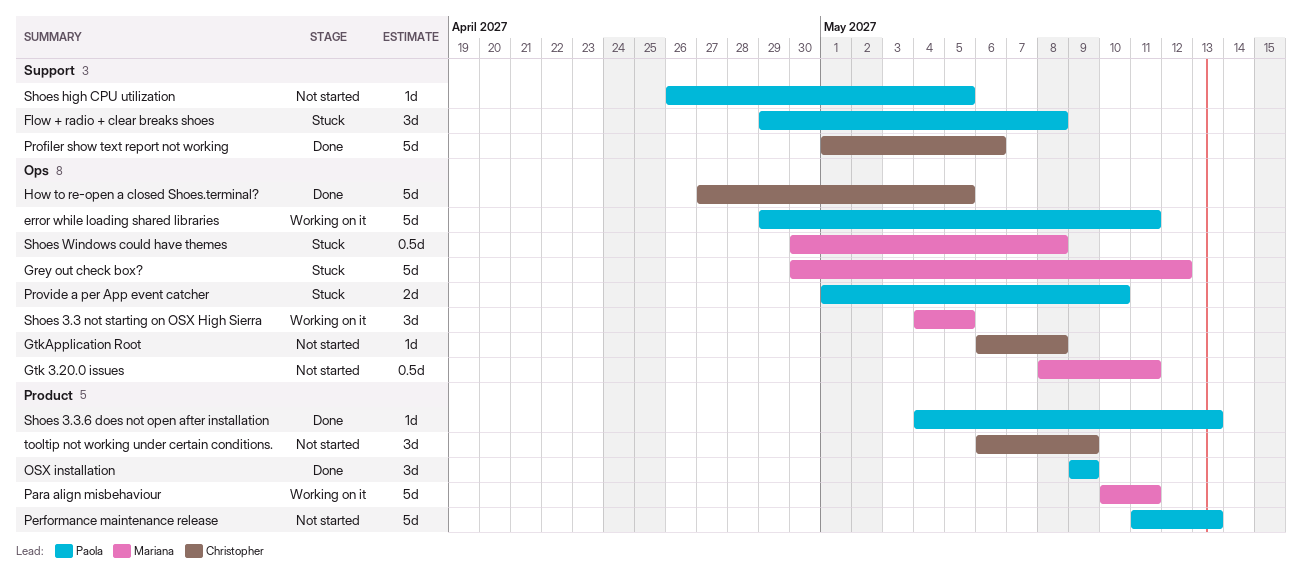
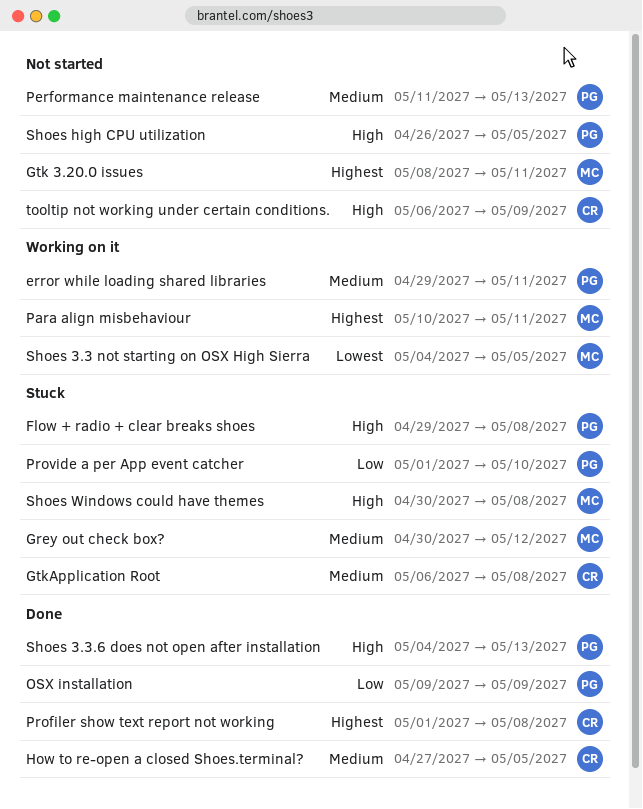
GtkApplication Root, status: Not started -> Stuck
Profiler show text report not working, due: May 6 -> May 8

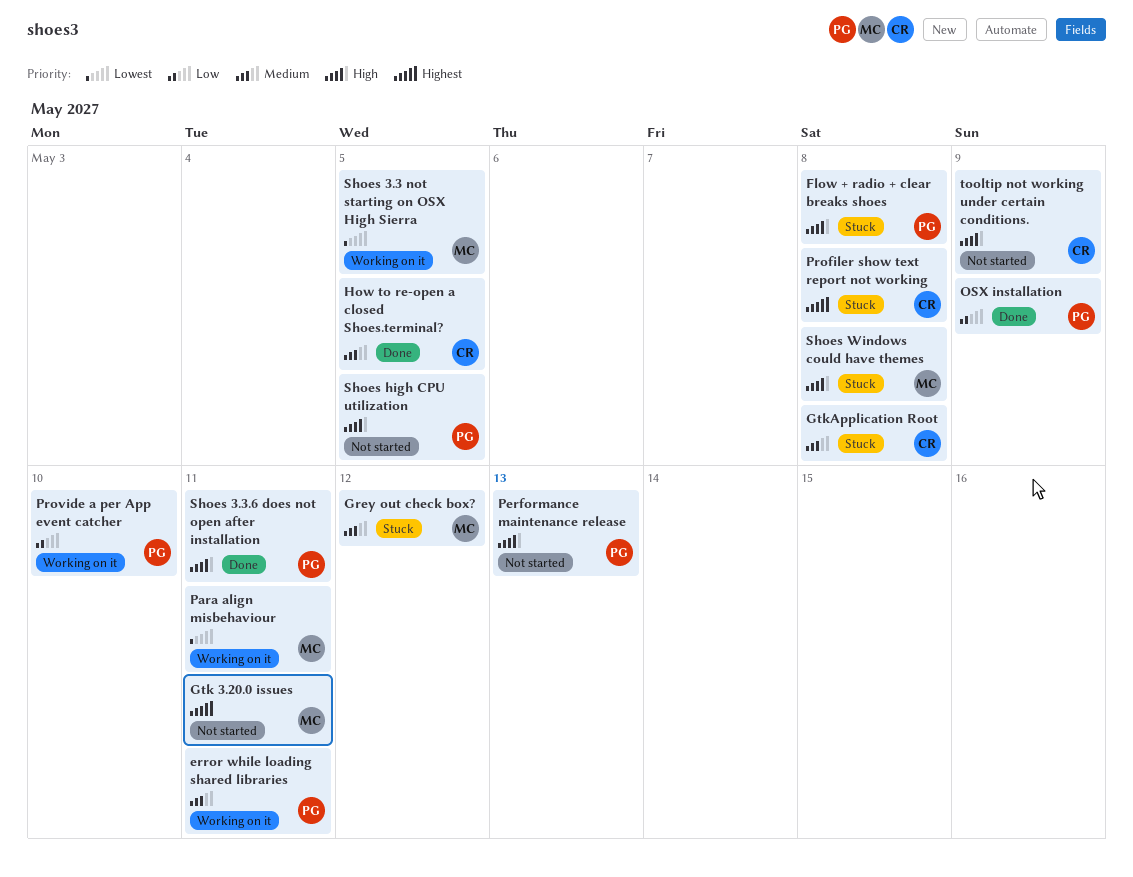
Para align misbehaviour, priority: Highest -> Lowest
Performance maintenance release, priority: Medium -> High
Profiler show text report not working, status: Done -> Stuck
Provide a per App event catcher, status: Stuck -> Working on it
Shoes 3.3.6 does not open after installation, due: May 13 -> May 11

